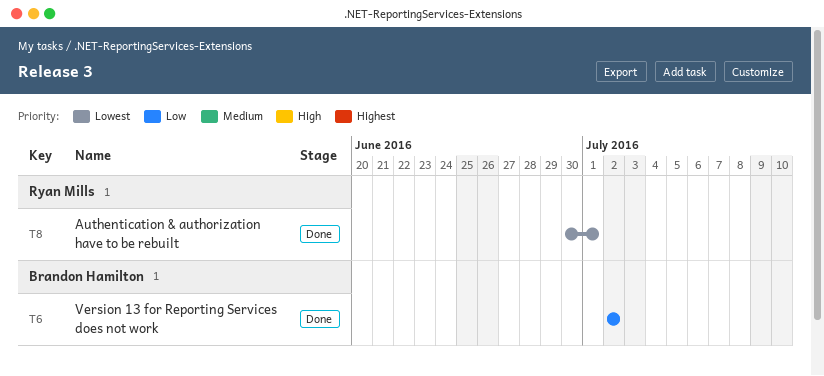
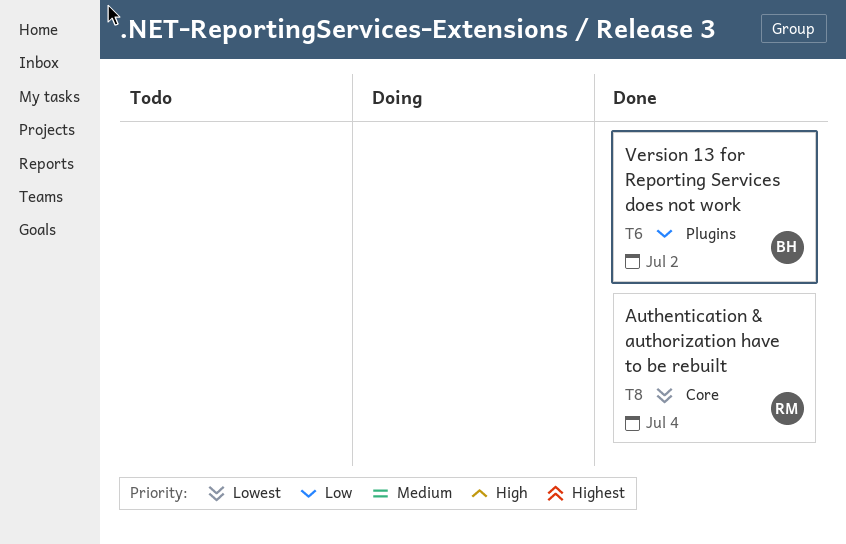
T8, due: Jul 1 -> Jul 4

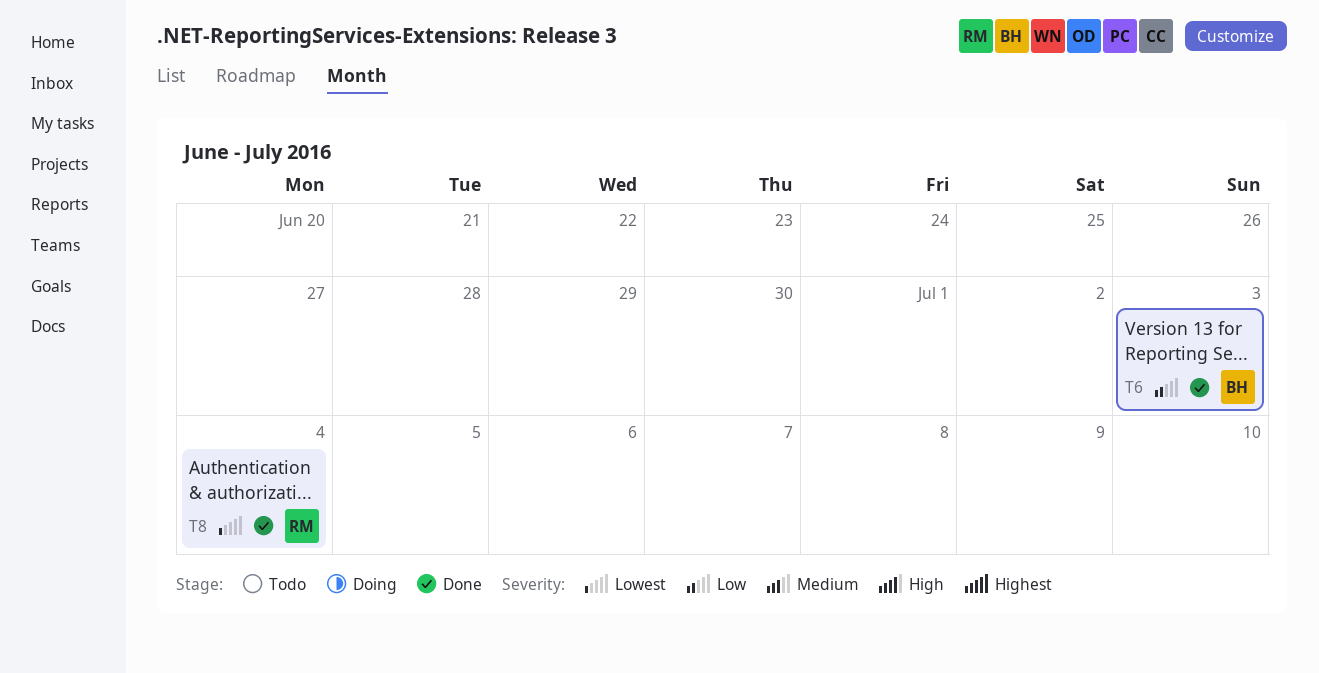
T6, due: Jul 2 -> Jul 3

